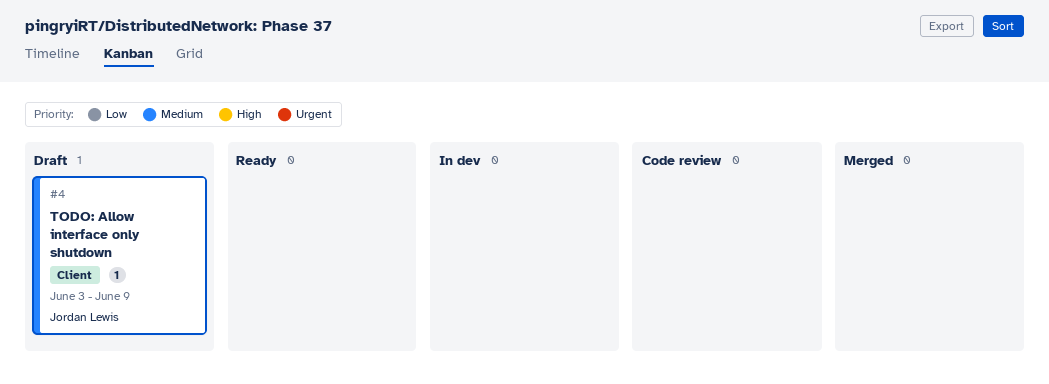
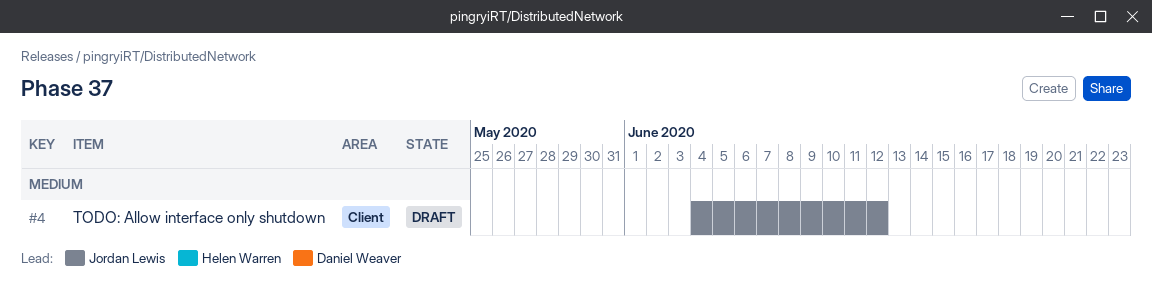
#4, start: Jun 3 -> Jun 4
#4, due: Jun 9 -> Jun 12

